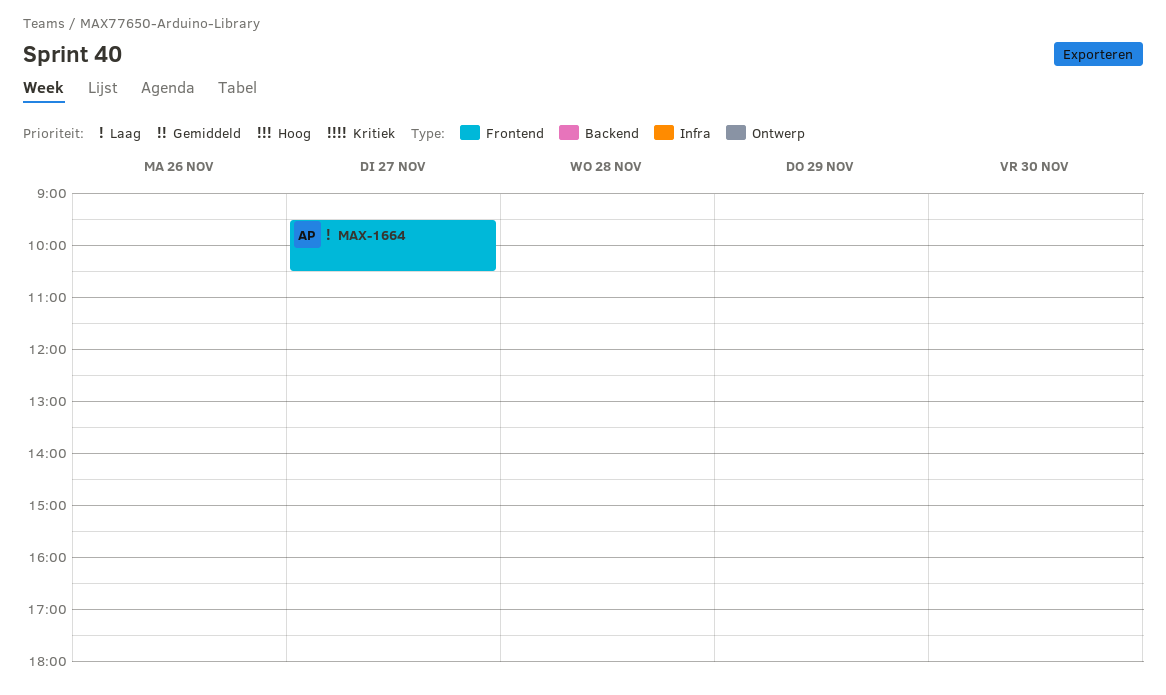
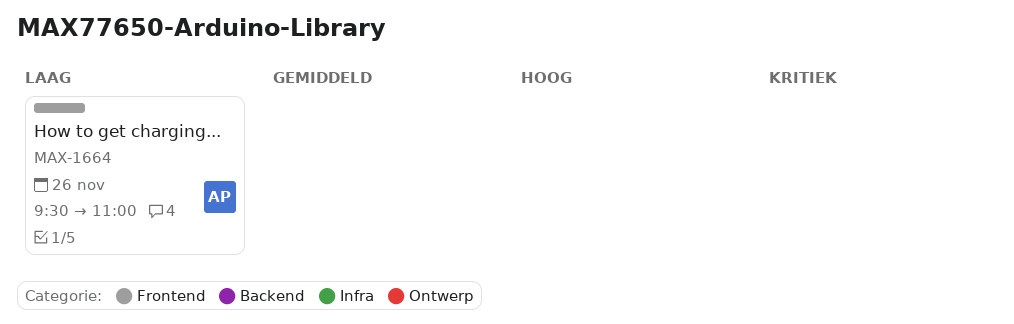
MAX-1664, day: Nov 27 -> Nov 26
MAX-1664, ends: 10:30 -> 11:00

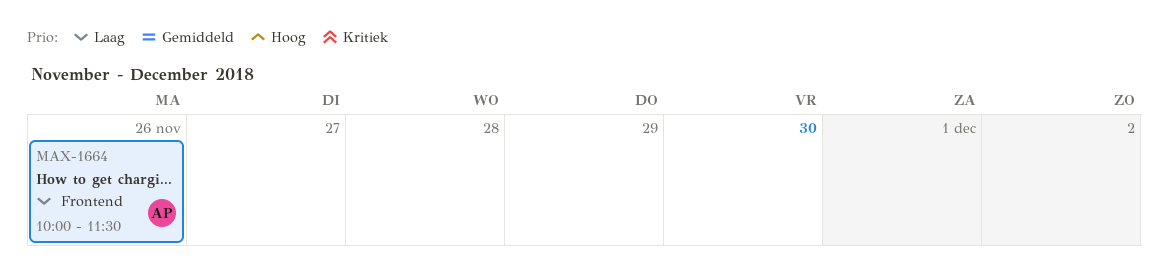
MAX-1664, begins: 09:30 -> 10:00
MAX-1664, ends: 11:00 -> 11:30

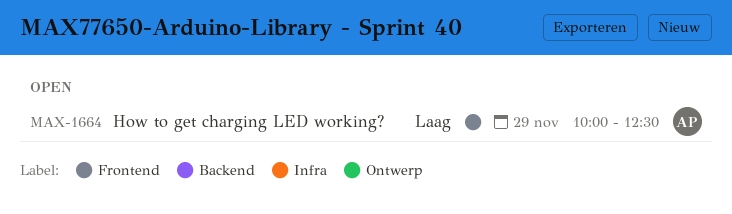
MAX-1664, day: Nov 26 -> Nov 29
MAX-1664, ends: 11:30 -> 12:30

